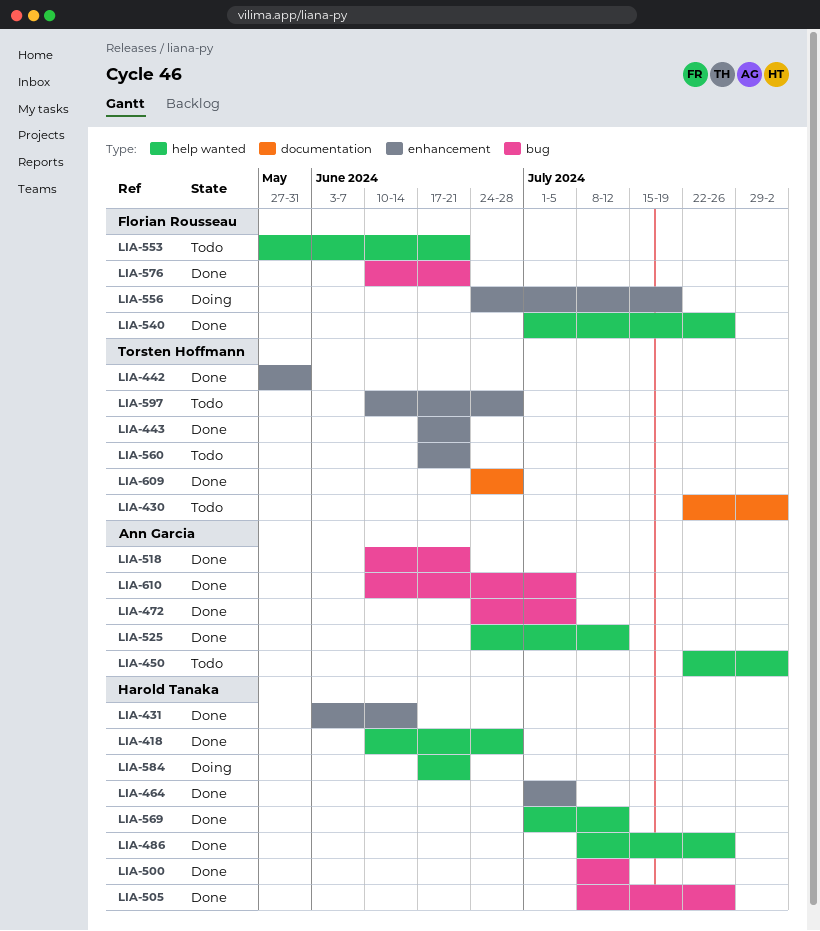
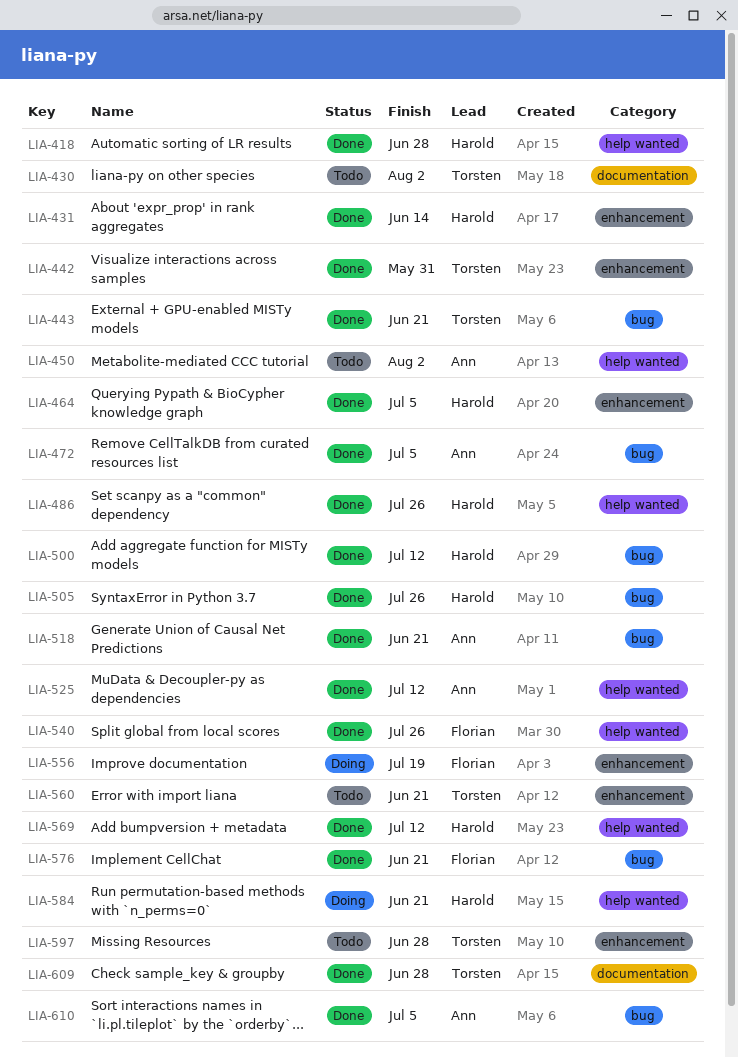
LIA-443, label: enhancement -> bug
LIA-553: present -> none

